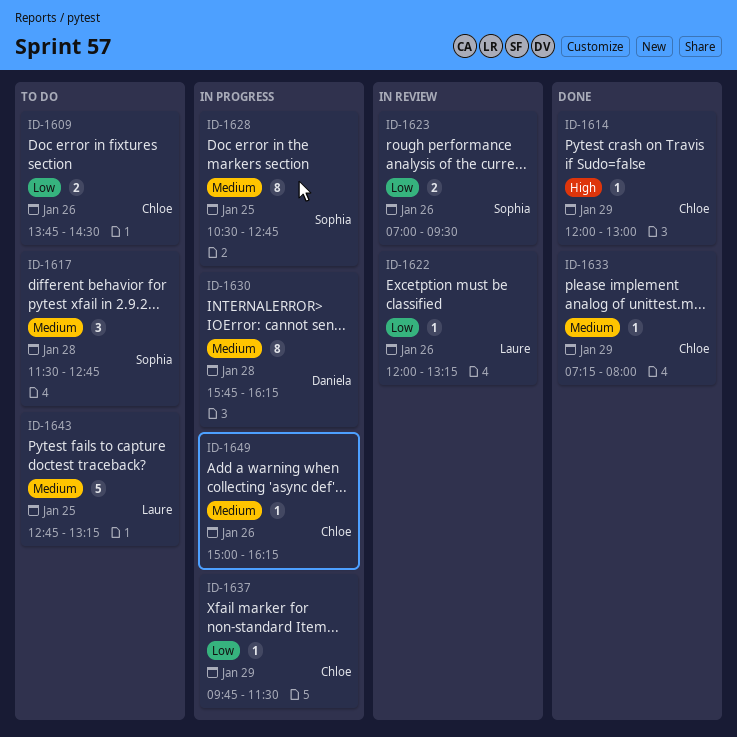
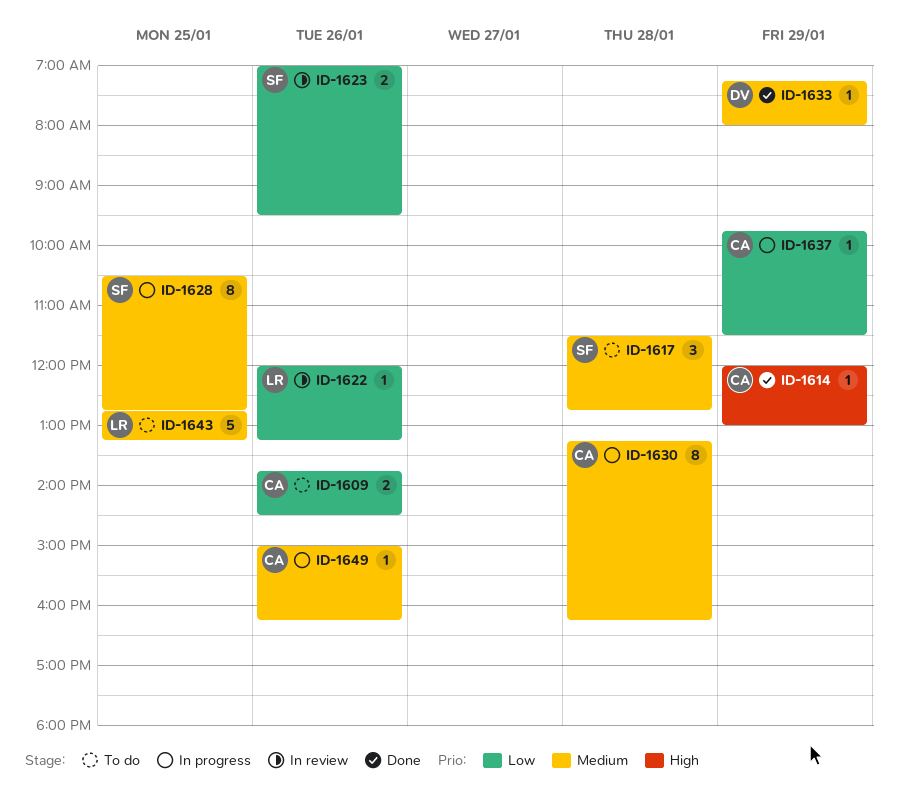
ID-1630, owner: Daniela -> Chloe
ID-1630, begins: 15:45 -> 13:15
ID-1633, owner: Chloe -> Daniela

